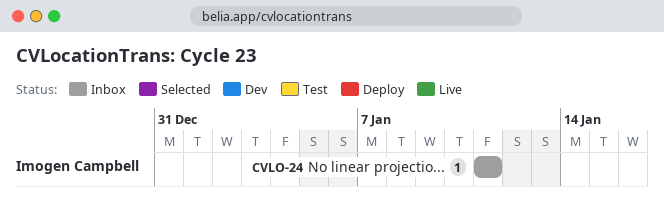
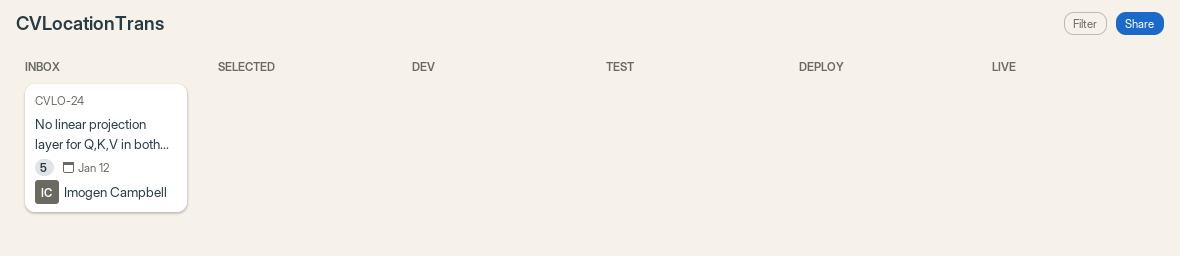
CVLO-24, estimate: 1 -> 5
CVLO-24, due: Jan 11 -> Jan 12

